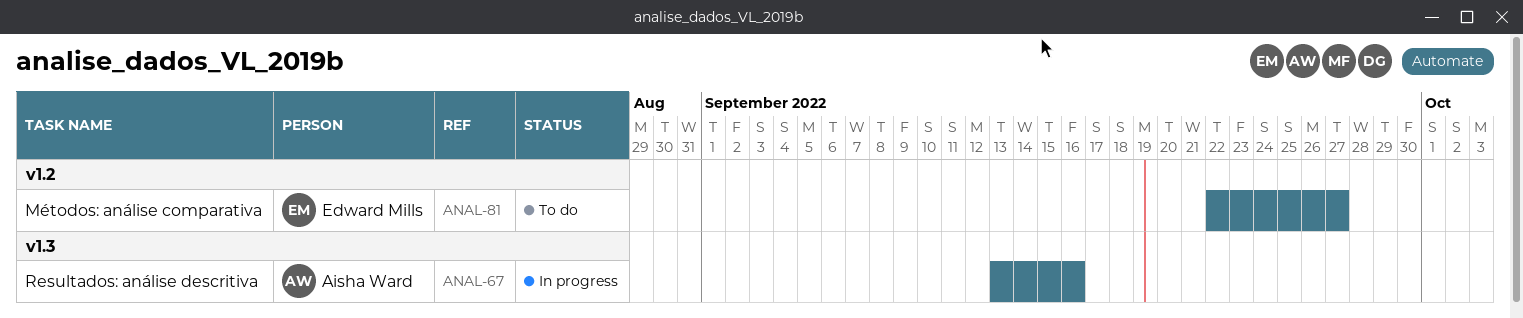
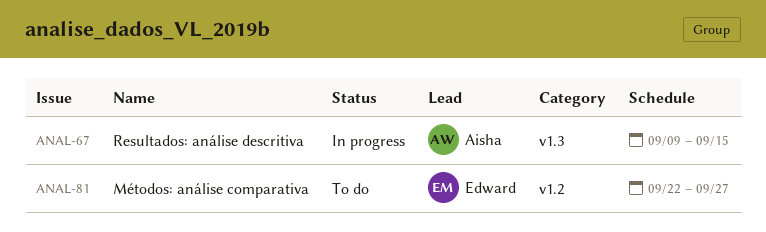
ANAL-67, start: Sep 13 -> Sep 9
ANAL-67, due: Sep 16 -> Sep 15

